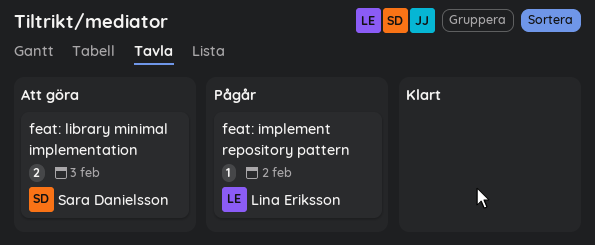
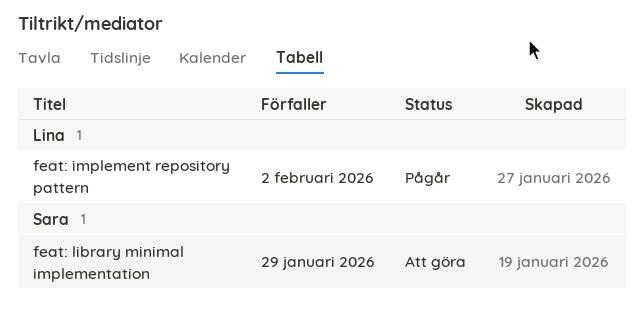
feat: library minimal implementation, due: Feb 3 -> Jan 29

